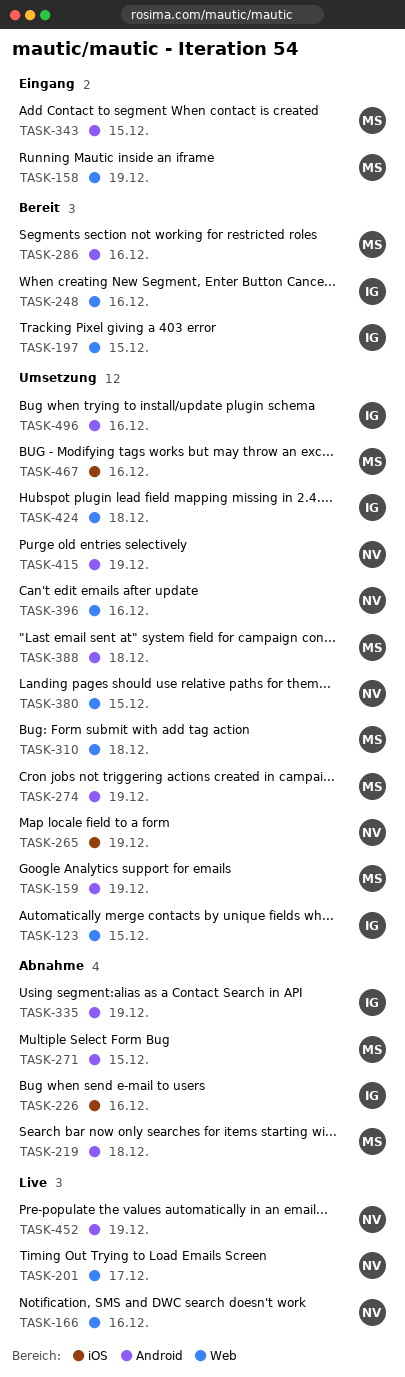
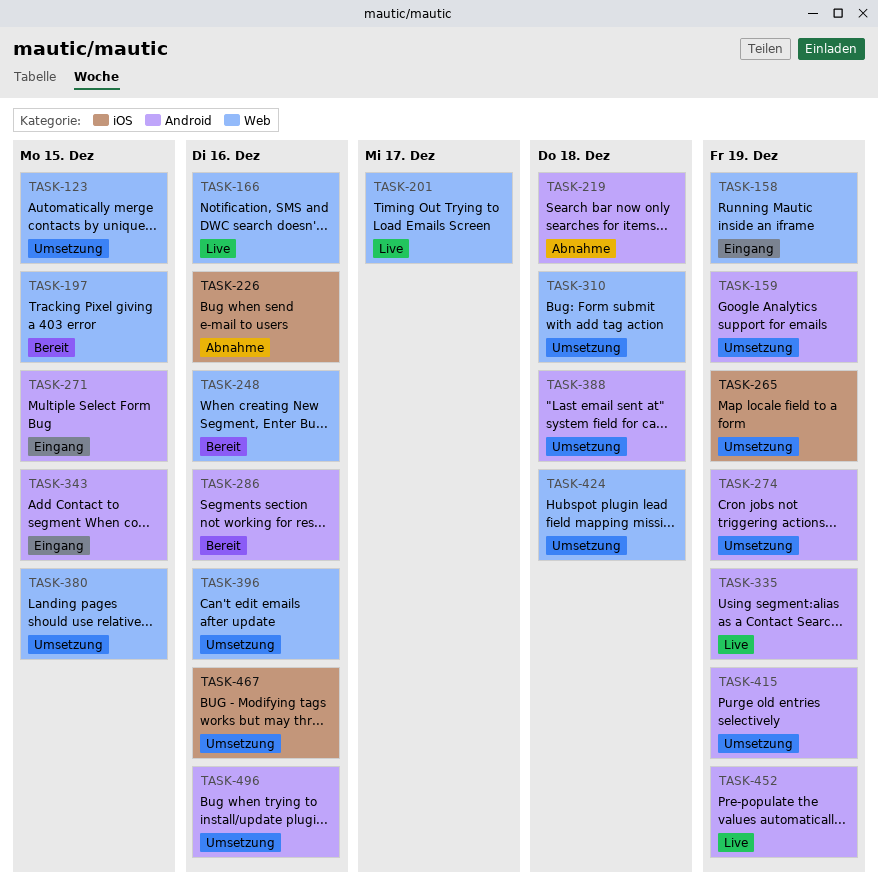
TASK-271, status: Abnahme -> Eingang
TASK-335, status: Abnahme -> Live

